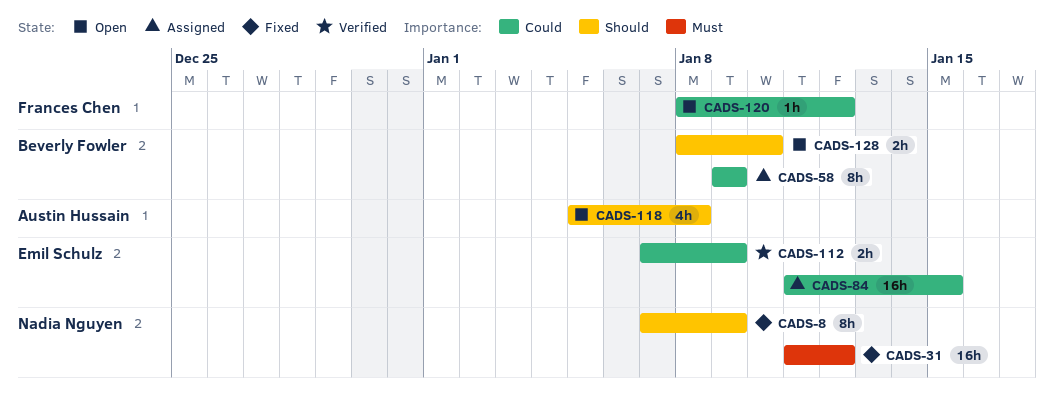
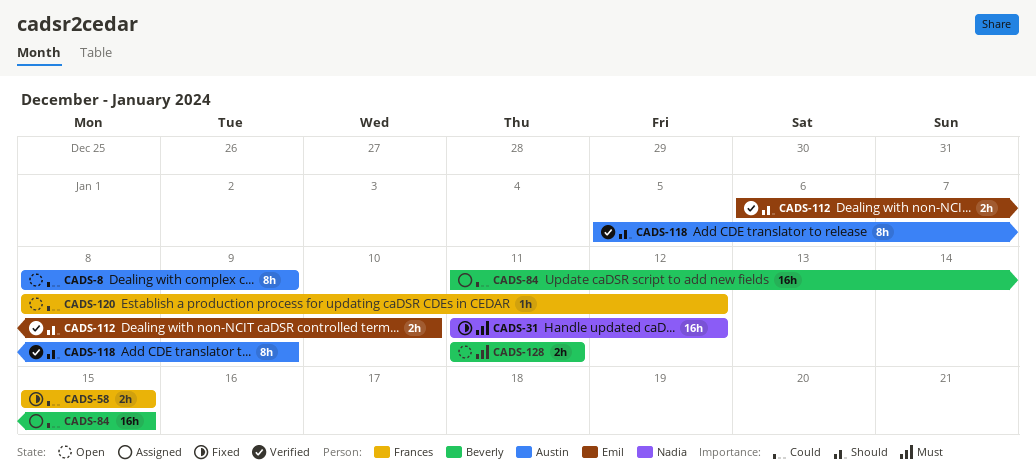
CADS-8, status: Fixed -> Open
CADS-8, owner: Nadia Nguyen -> Austin Hussain
CADS-8, priority: Should -> Could
CADS-8, start: Jan 7 -> Jan 8
CADS-58, status: Assigned -> Fixed
CADS-58, owner: Beverly Fowler -> Frances Chen
CADS-58, estimate: 8h -> 2h
CADS-58, start: Jan 9 -> Jan 15
CADS-58, due: Jan 9 -> Jan 15
CADS-84, owner: Emil Schulz -> Beverly Fowler
CADS-112, priority: Could -> Should
CADS-112, start: Jan 7 -> Jan 6
CADS-112, due: Jan 9 -> Jan 10
CADS-118, status: Open -> Verified
CADS-118, estimate: 4h -> 8h
CADS-118, due: Jan 8 -> Jan 9
CADS-128, priority: Should -> Must
CADS-128, start: Jan 8 -> Jan 11
CADS-128, due: Jan 10 -> Jan 11

